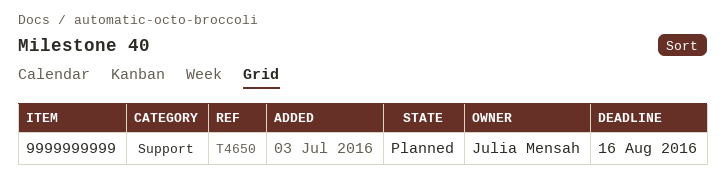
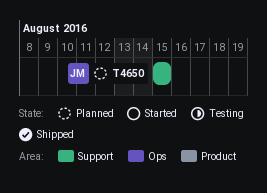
T4650, due: Aug 16 -> Aug 15

